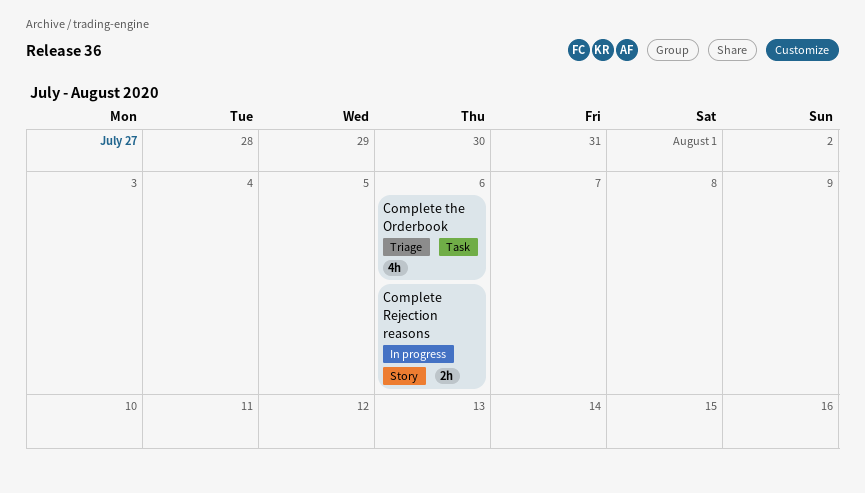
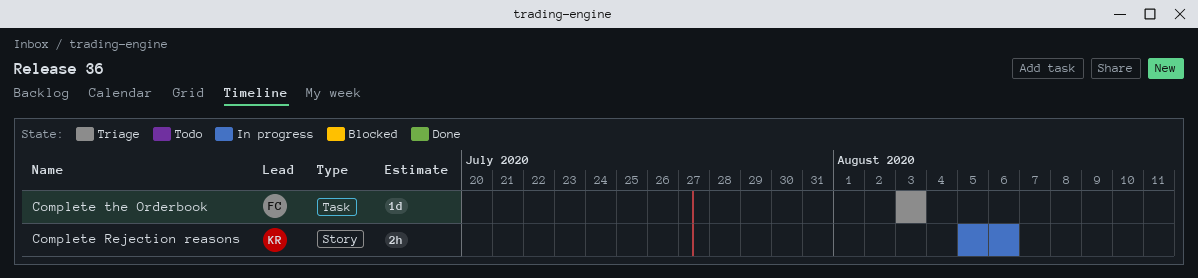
Complete the Orderbook, estimate: 4h -> 1d
Complete the Orderbook, due: Aug 6 -> Aug 3

